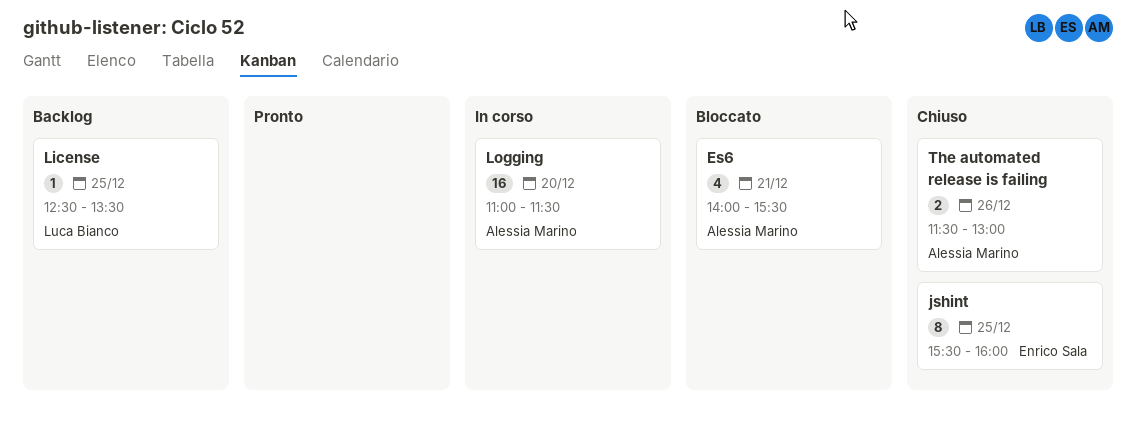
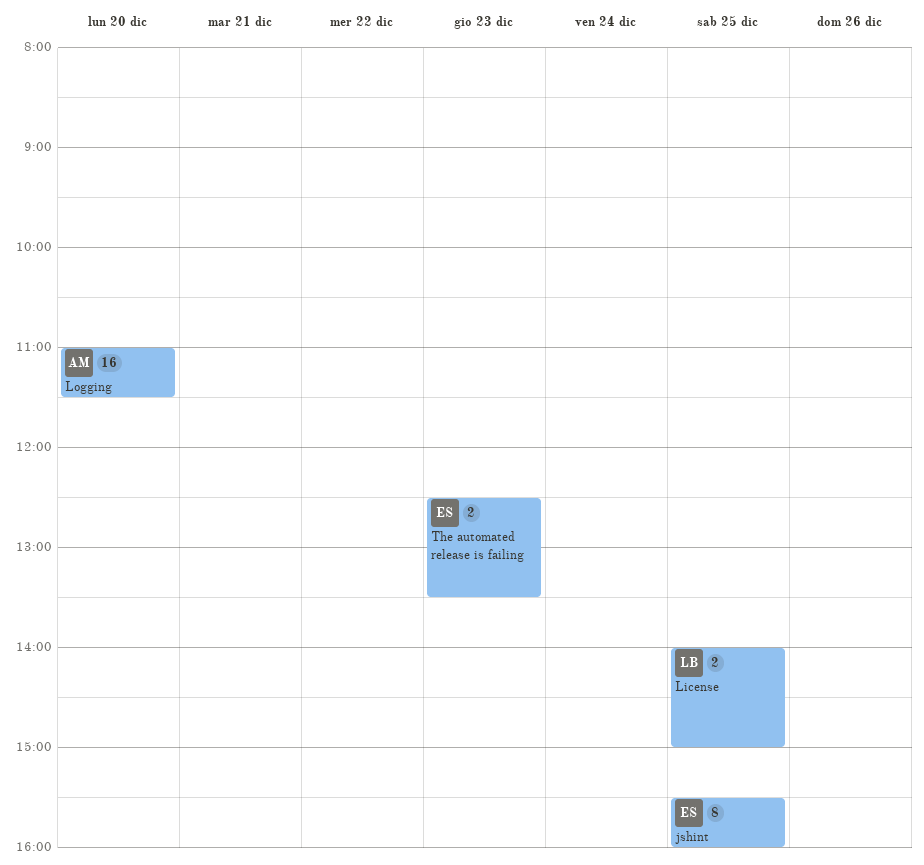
Es6: present -> none
License, estimate: 1 -> 2
License, begins: 12:30 -> 14:00
License, ends: 13:30 -> 15:00
The automated release is failing, owner: Alessia Marino -> Enrico Sala
The automated release is failing, day: Dec 26 -> Dec 23
The automated release is failing, begins: 11:30 -> 12:30
The automated release is failing, ends: 13:00 -> 13:30

